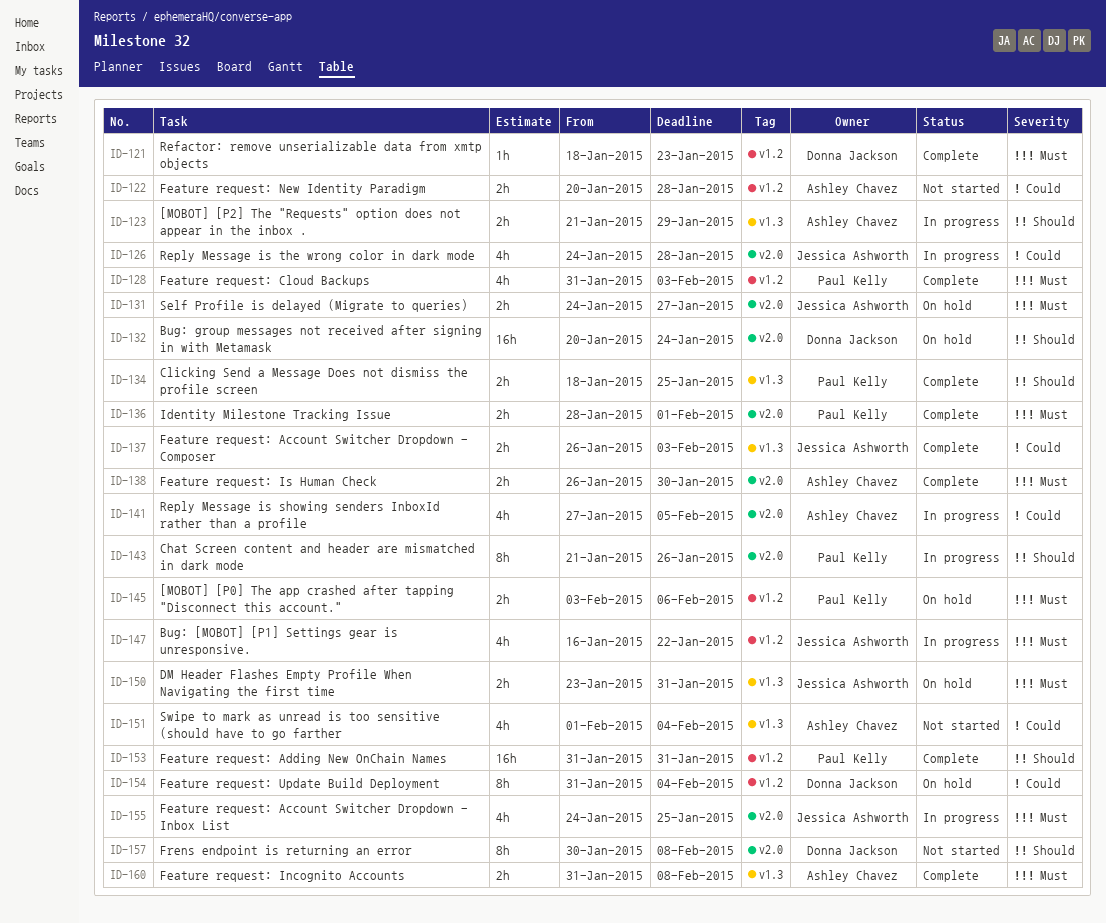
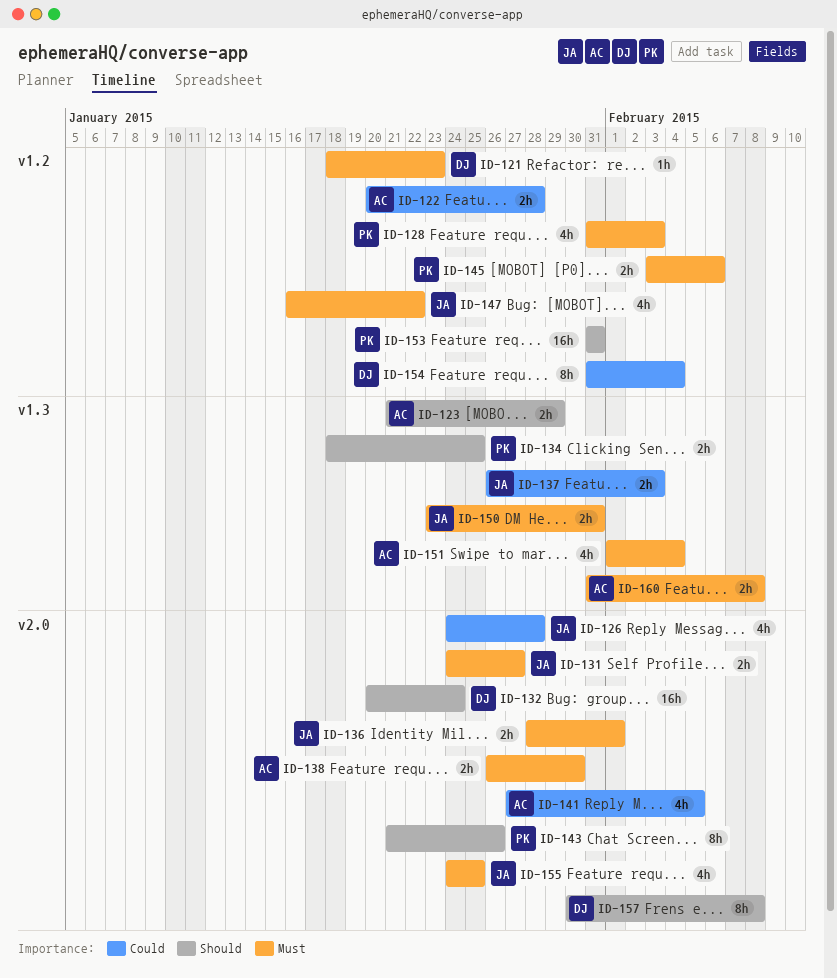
ID-136, owner: Paul Kelly -> Jessica Ashworth
ID-151, priority: Could -> Must

